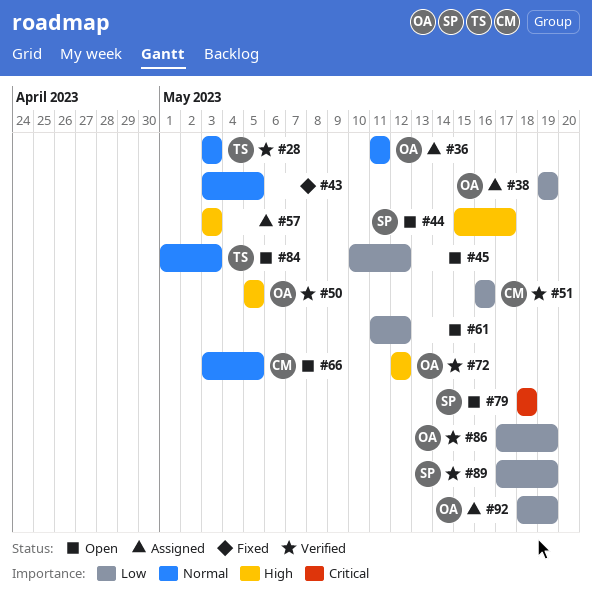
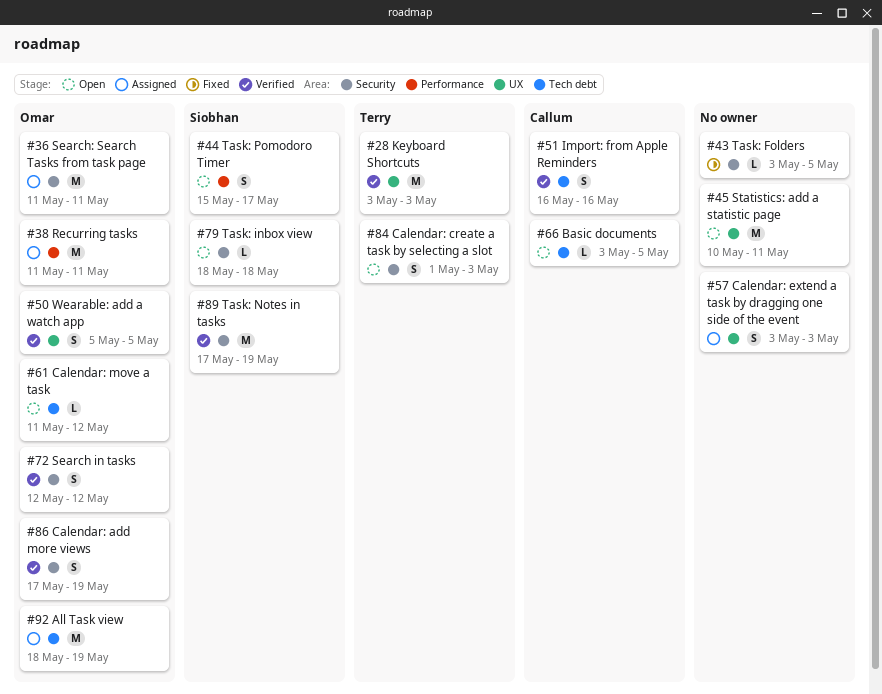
#38, start: May 19 -> May 11
#38, due: May 19 -> May 11
#45, due: May 12 -> May 11
#61, owner: none -> Omar

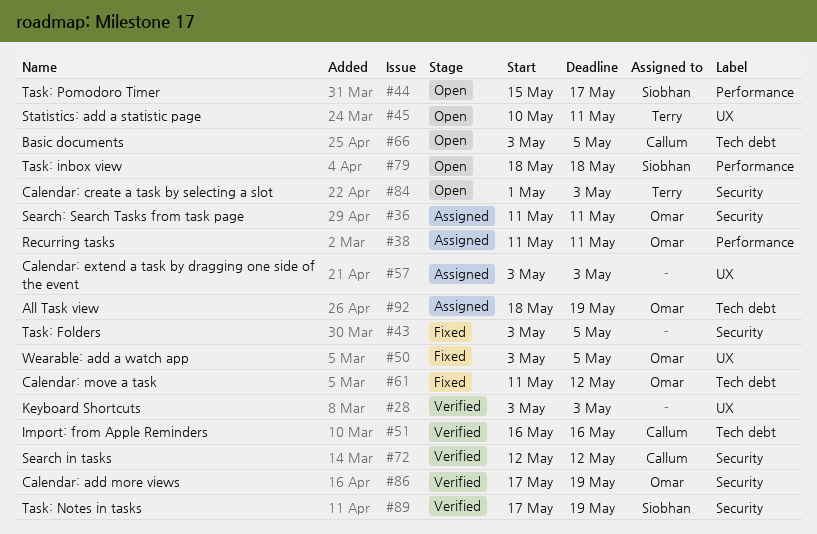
#28, owner: Terry -> none
#45, owner: none -> Terry
#50, status: Verified -> Fixed
#50, start: May 5 -> May 3
#61, status: Open -> Fixed
#72, owner: Omar -> Callum
#79, label: Security -> Performance

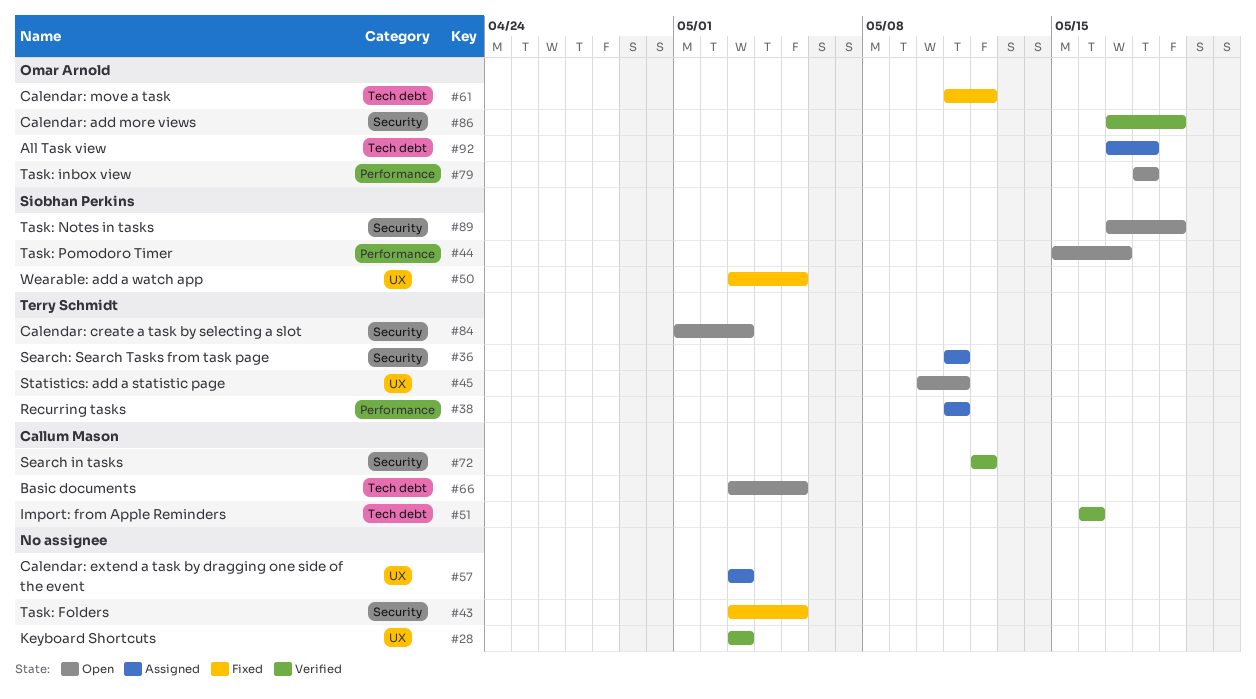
#36, owner: Omar Arnold -> Terry Schmidt
#38, owner: Omar Arnold -> Terry Schmidt
#50, owner: Omar Arnold -> Siobhan Perkins
#79, owner: Siobhan Perkins -> Omar Arnold
#89, status: Verified -> Open
#92, start: May 18 -> May 17
#92, due: May 19 -> May 18

